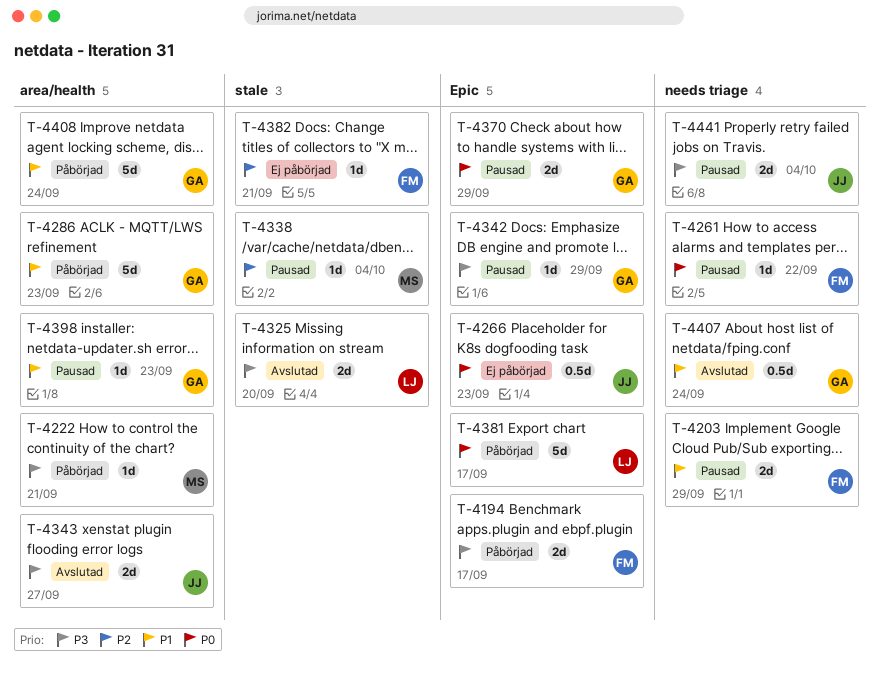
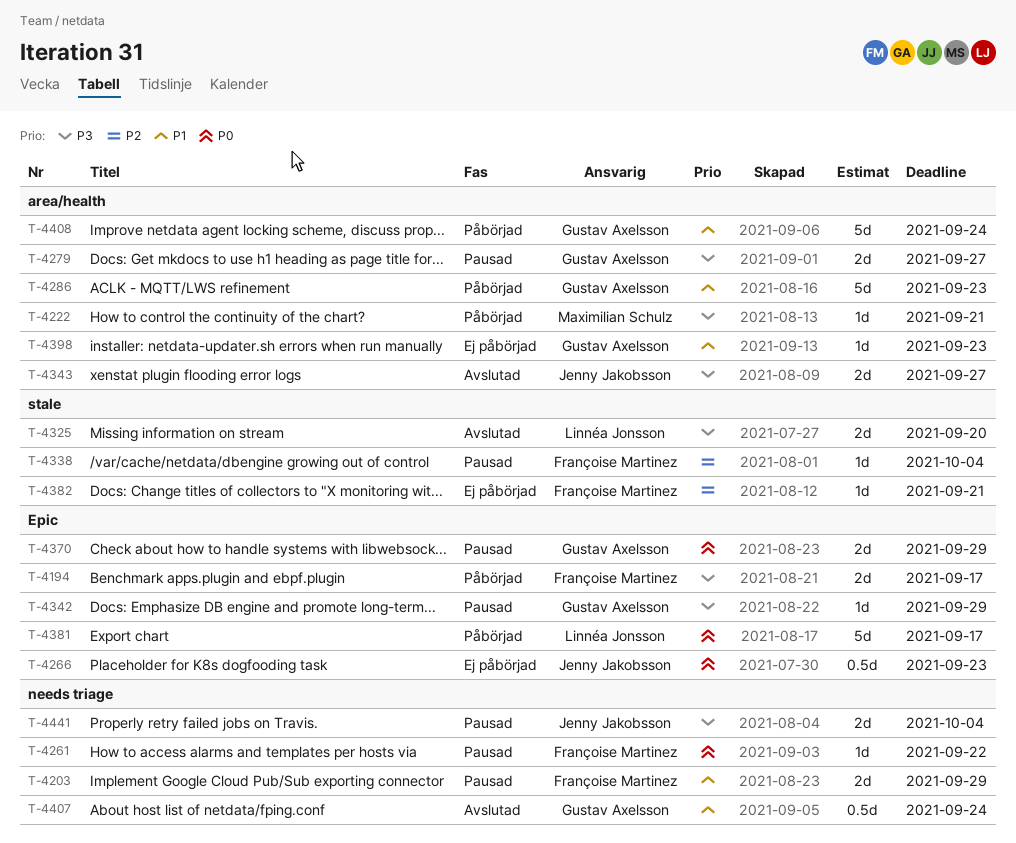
T-4279: none -> present
T-4338, owner: Maximilian Schulz -> Françoise Martinez
T-4398, status: Pausad -> Ej påbörjad

